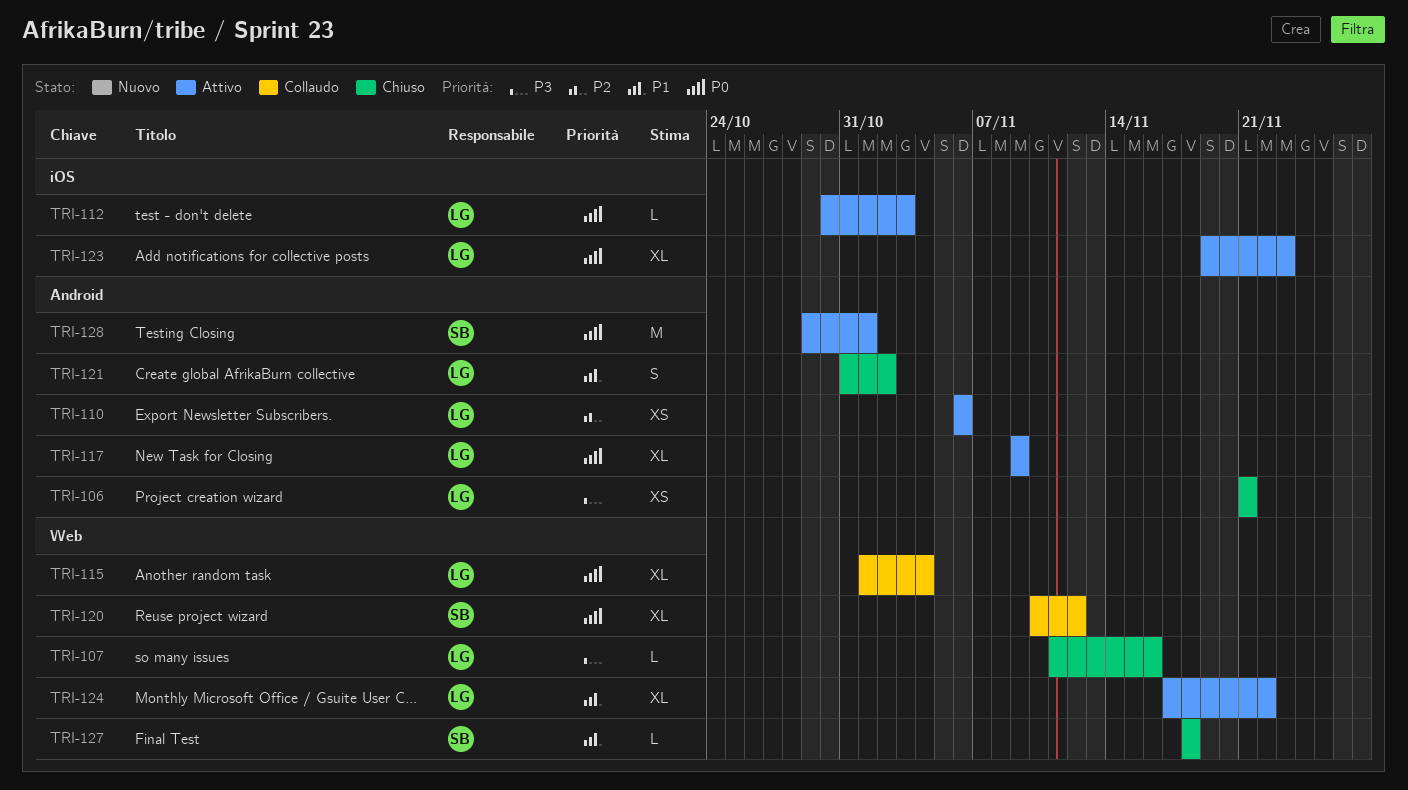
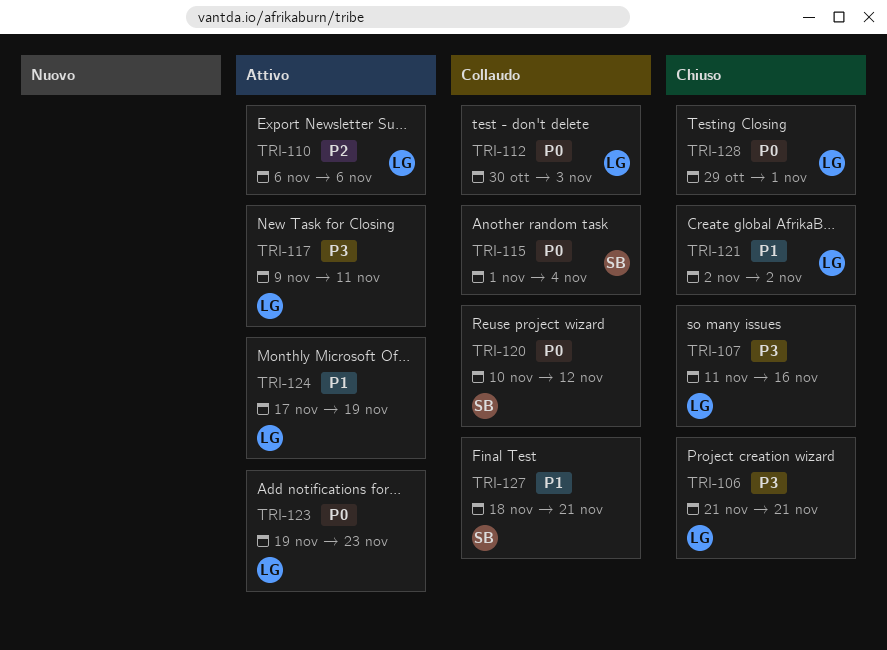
TRI-112, status: Attivo -> Collaudo
TRI-115, owner: LG -> SB
TRI-117, priority: P0 -> P3
TRI-117, due: Nov 9 -> Nov 11
TRI-121, start: Oct 31 -> Nov 2
TRI-124, due: Nov 22 -> Nov 19
TRI-127, status: Chiuso -> Collaudo
TRI-127, due: Nov 18 -> Nov 21
TRI-128, status: Attivo -> Chiuso
TRI-128, owner: SB -> LG

